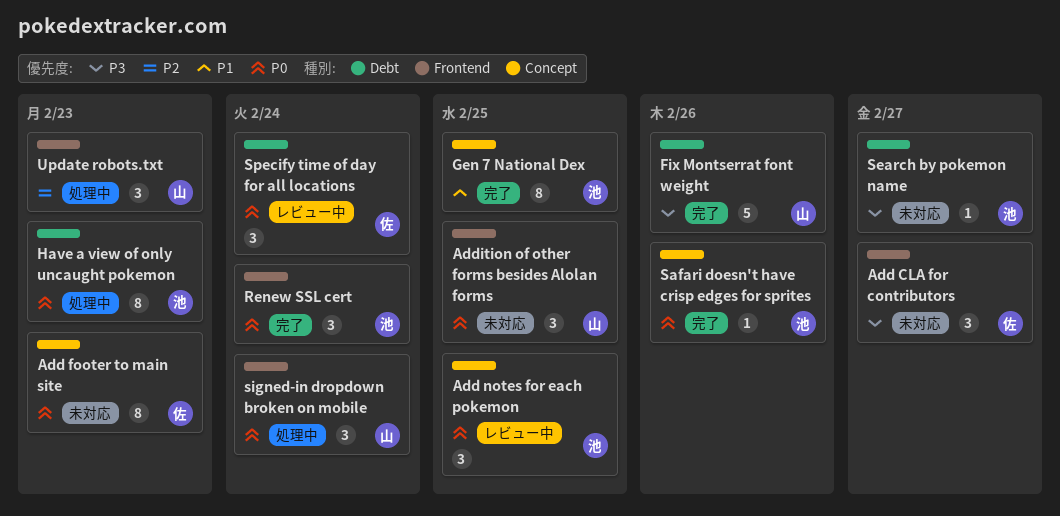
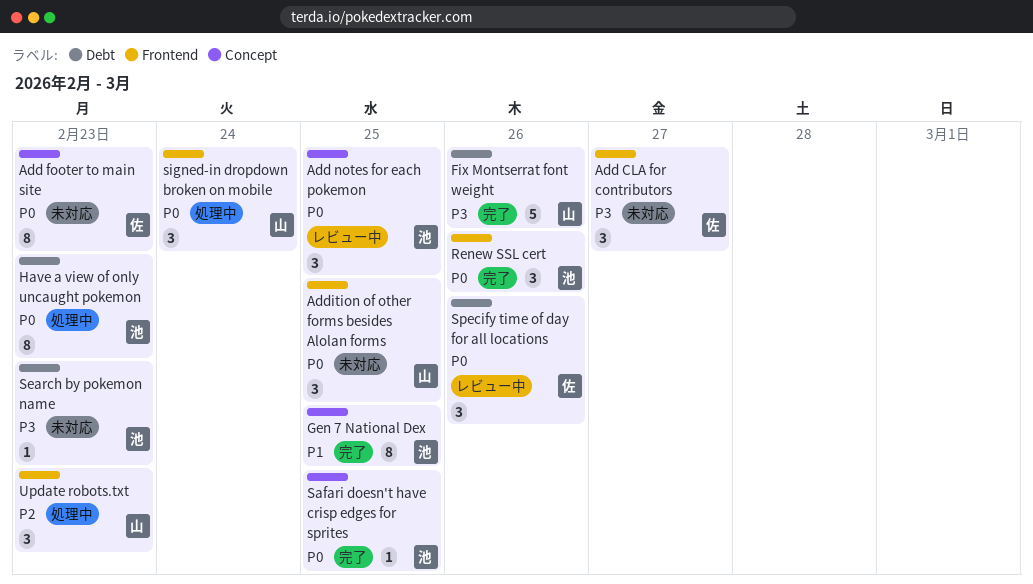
Renew SSL cert, due: Feb 24 -> Feb 26
Safari doesn't have crisp edges for sprites, due: Feb 26 -> Feb 25
Search by pokemon name, due: Feb 27 -> Feb 23
Specify time of day for all locations, due: Feb 24 -> Feb 26

